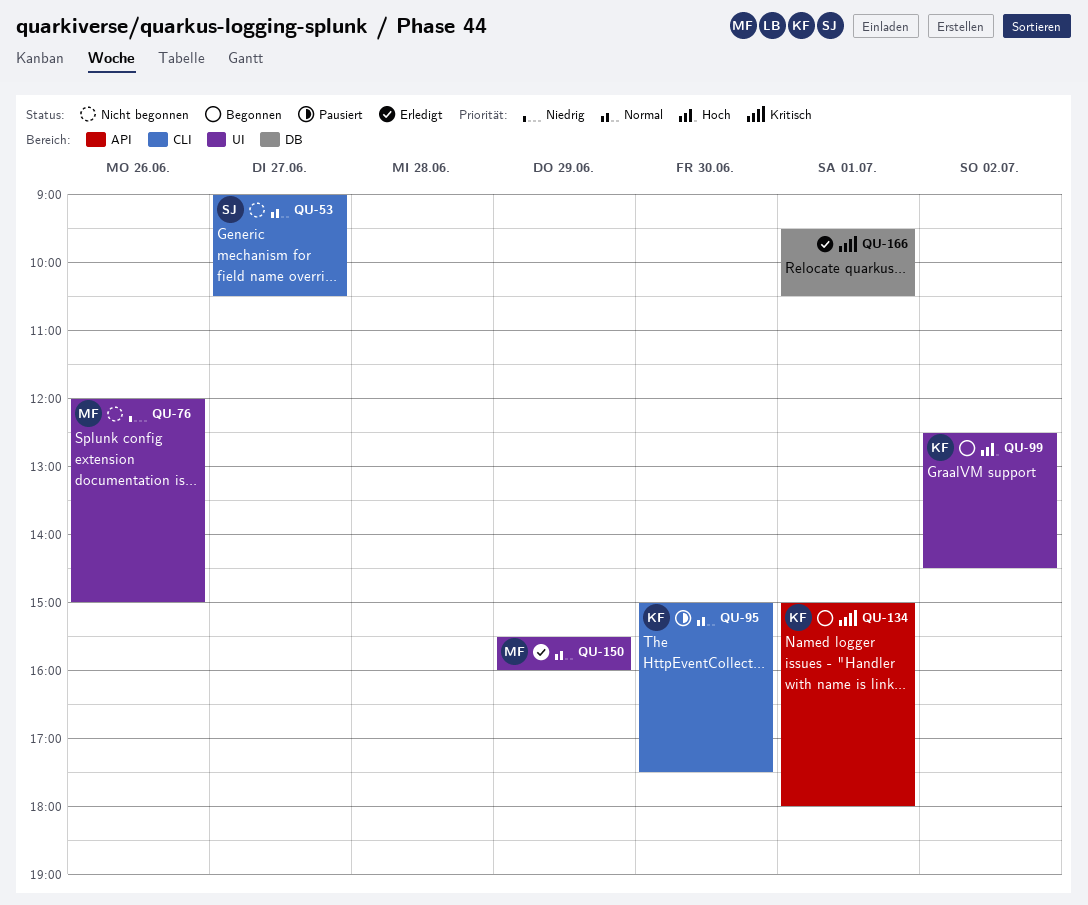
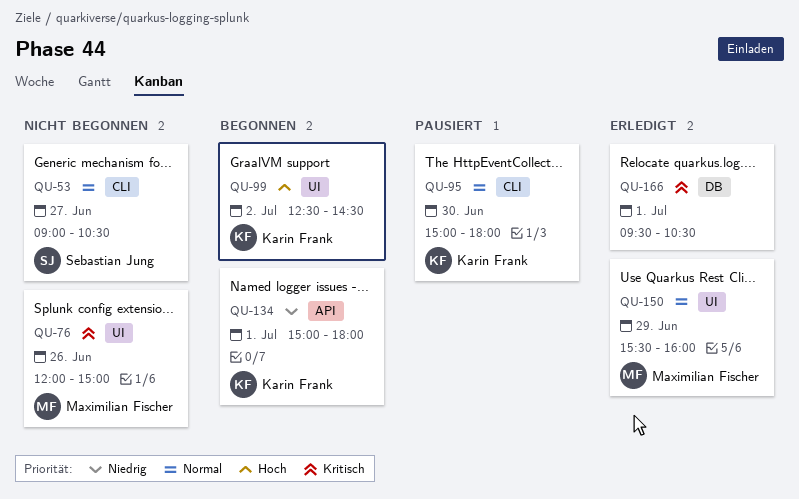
QU-76, priority: Niedrig -> Kritisch
QU-95, ends: 17:30 -> 18:00
QU-134, priority: Kritisch -> Niedrig

